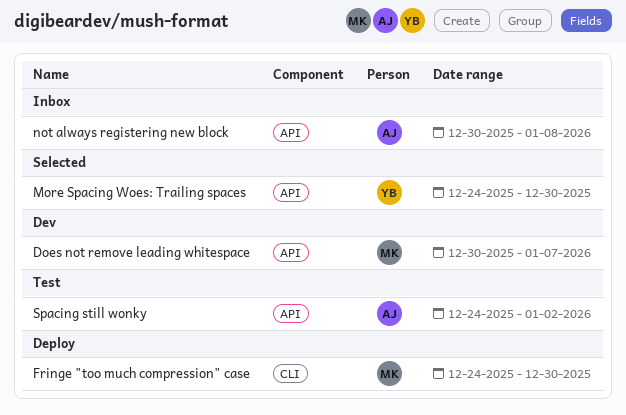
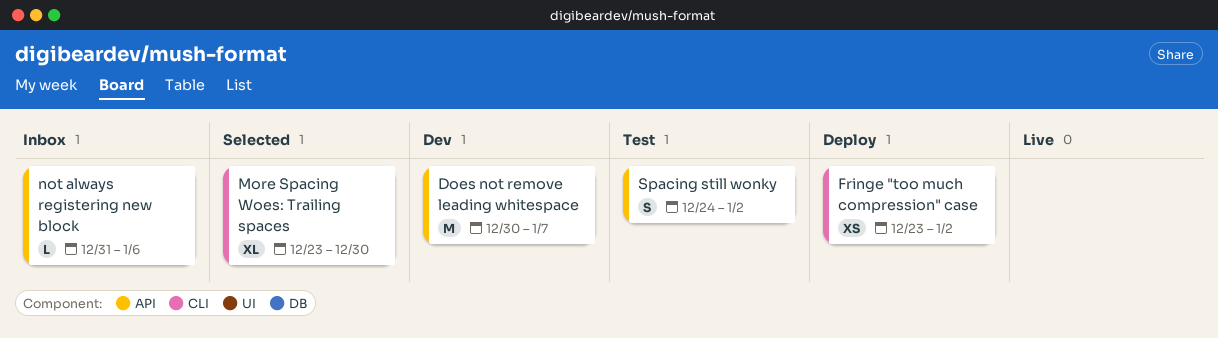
Fringe "too much compression" case, start: Dec 24 -> Dec 23
Fringe "too much compression" case, due: Dec 30 -> Jan 2
More Spacing Woes: Trailing spaces, label: API -> CLI
More Spacing Woes: Trailing spaces, start: Dec 24 -> Dec 23
not always registering new block, start: Dec 30 -> Dec 31
not always registering new block, due: Jan 8 -> Jan 6

